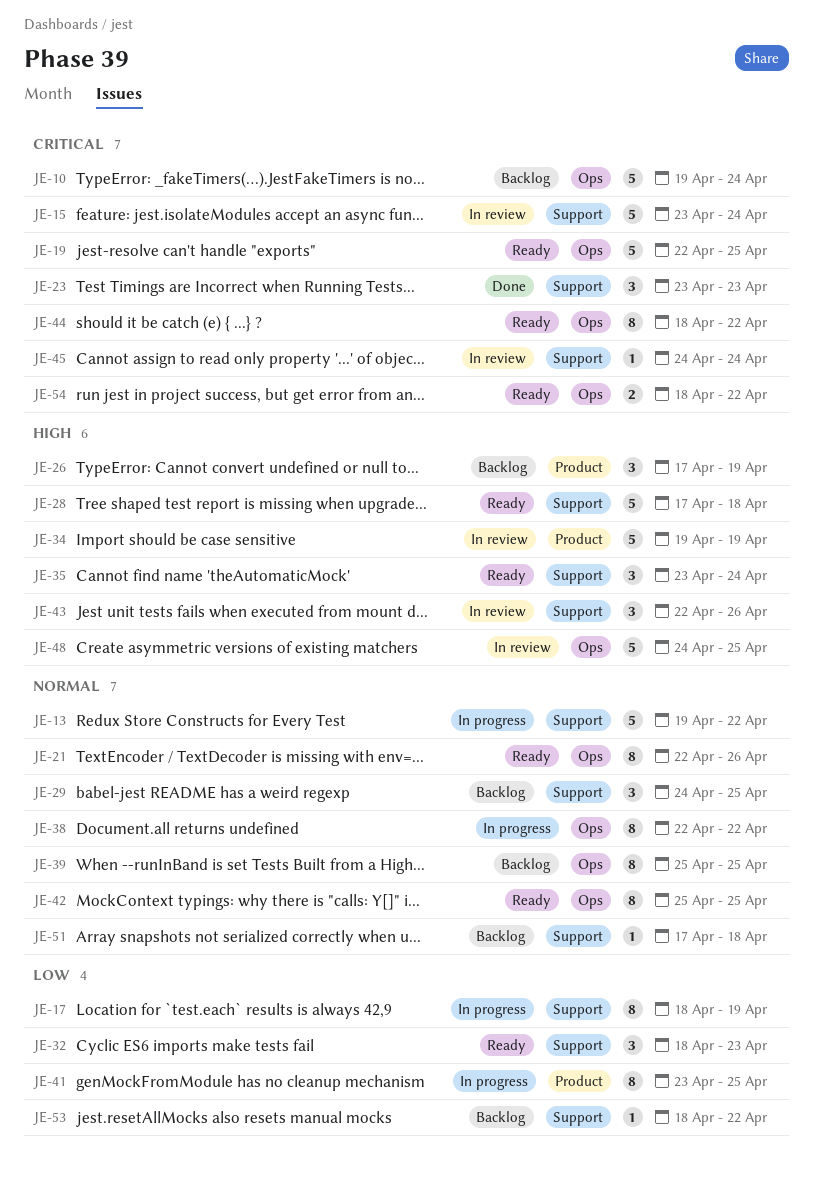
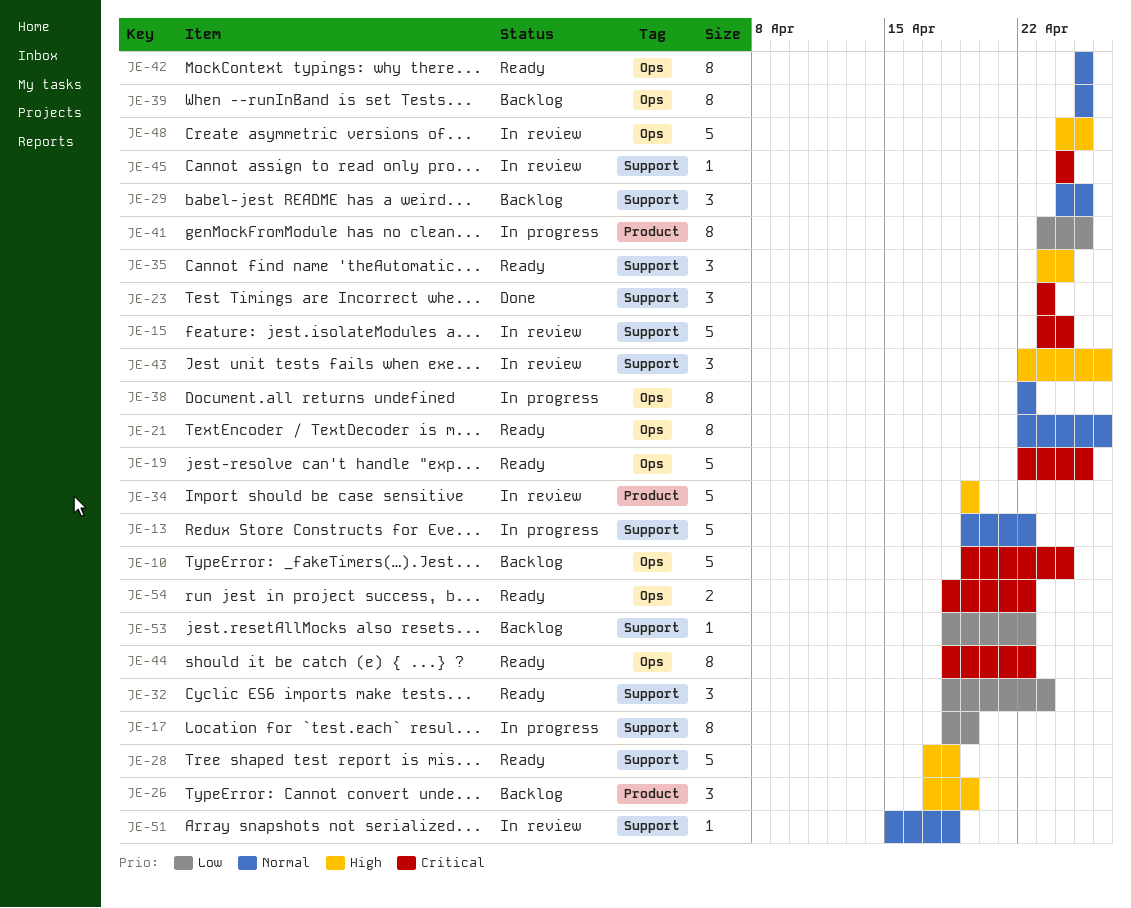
JE-51, status: Backlog -> In review
JE-51, start: Apr 17 -> Apr 15

